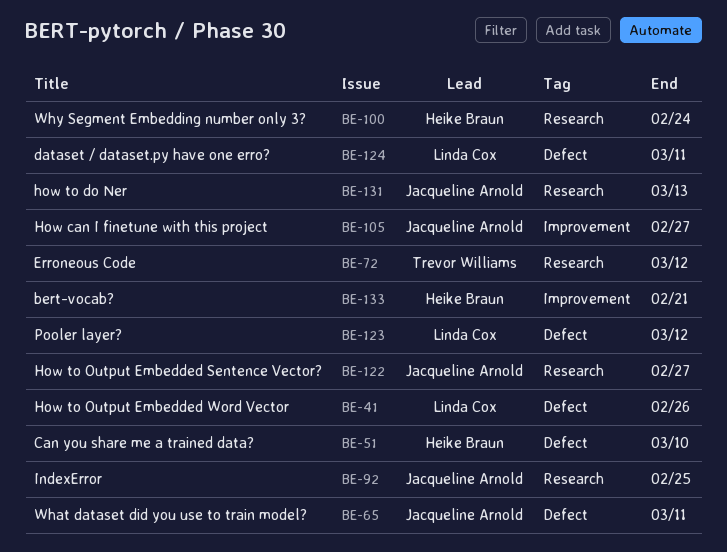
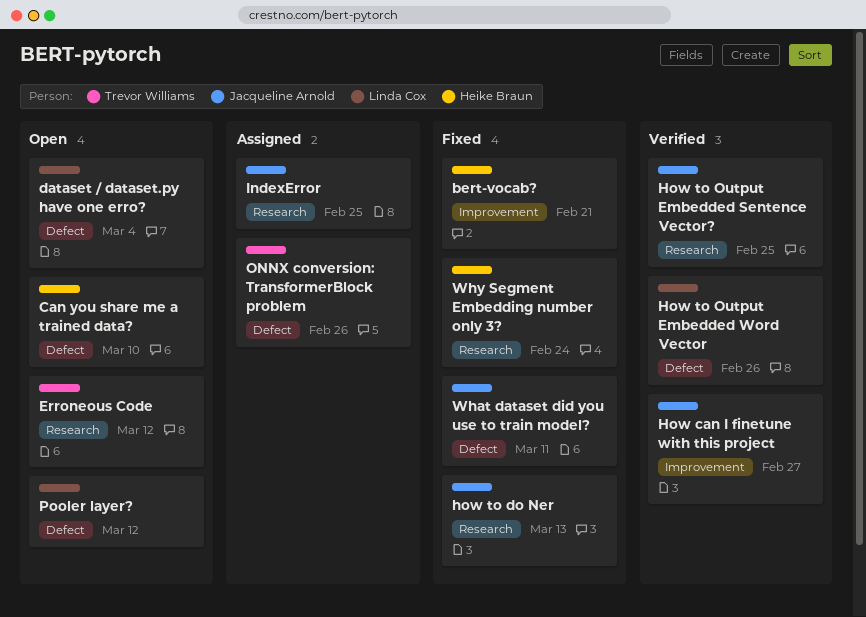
dataset / dataset.py have one erro?, due: Mar 11 -> Mar 4
How to Output Embedded Sentence Vector?, due: Feb 27 -> Feb 25
ONNX conversion: TransformerBlock problem: none -> present

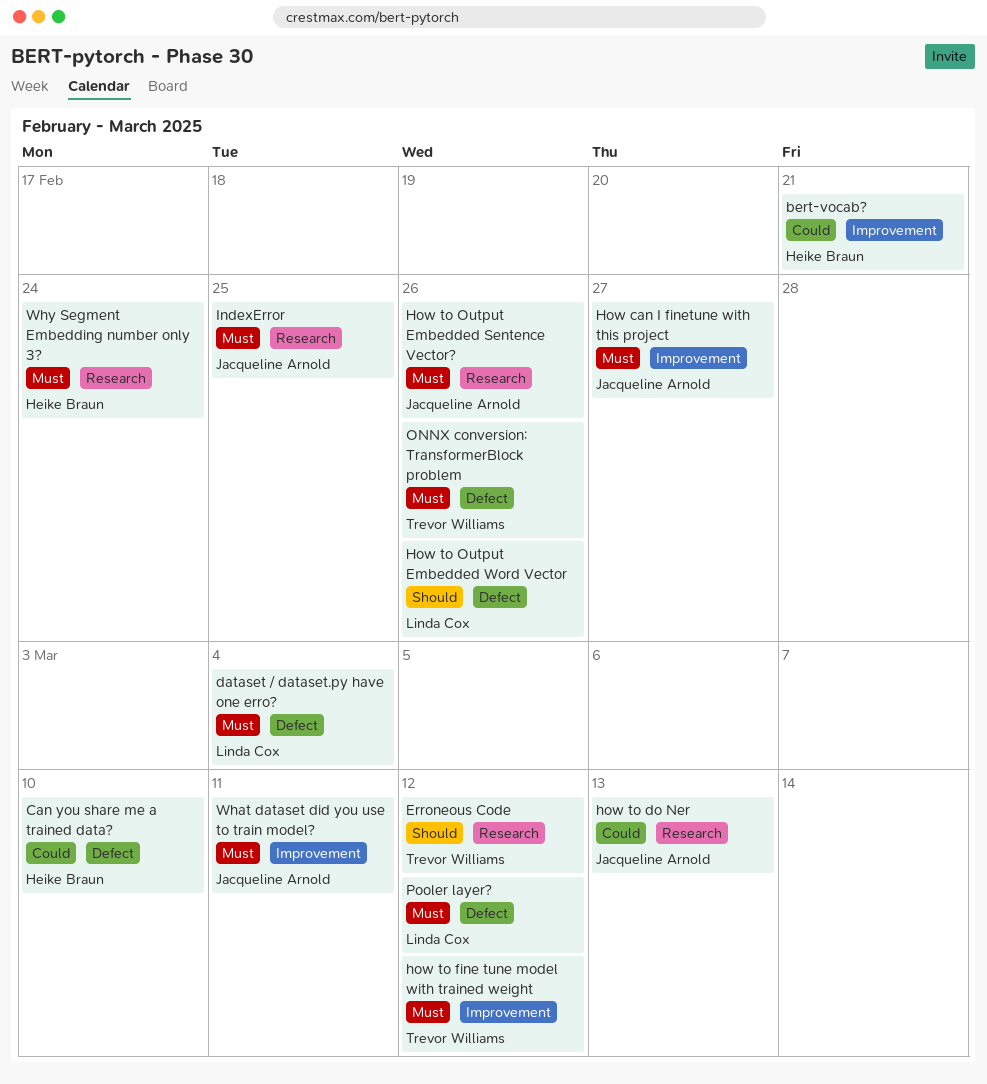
how to fine tune model with trained weight: none -> present
How to Output Embedded Sentence Vector?, due: Feb 25 -> Feb 26
What dataset did you use to train model?, label: Defect -> Improvement

